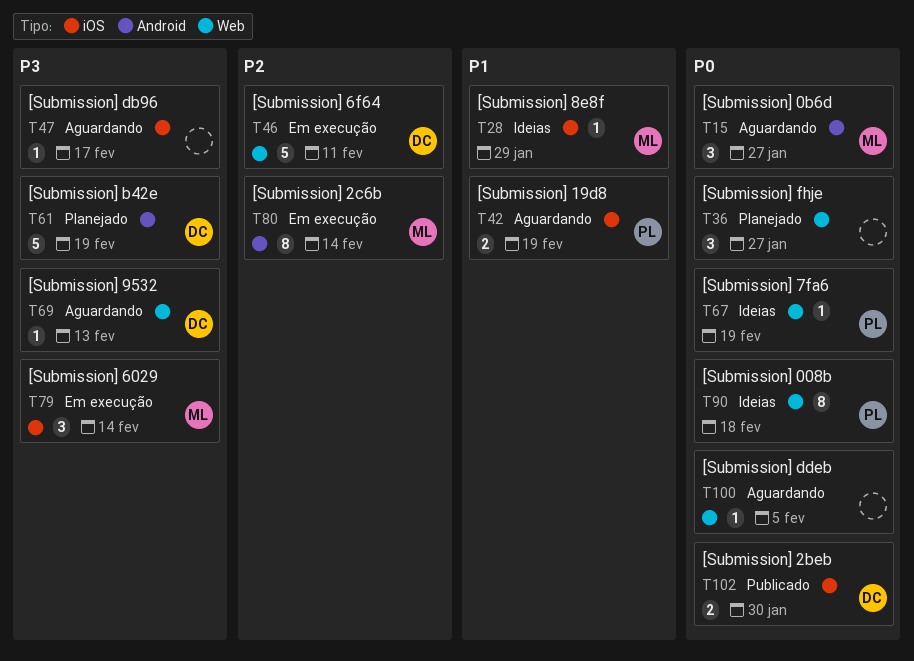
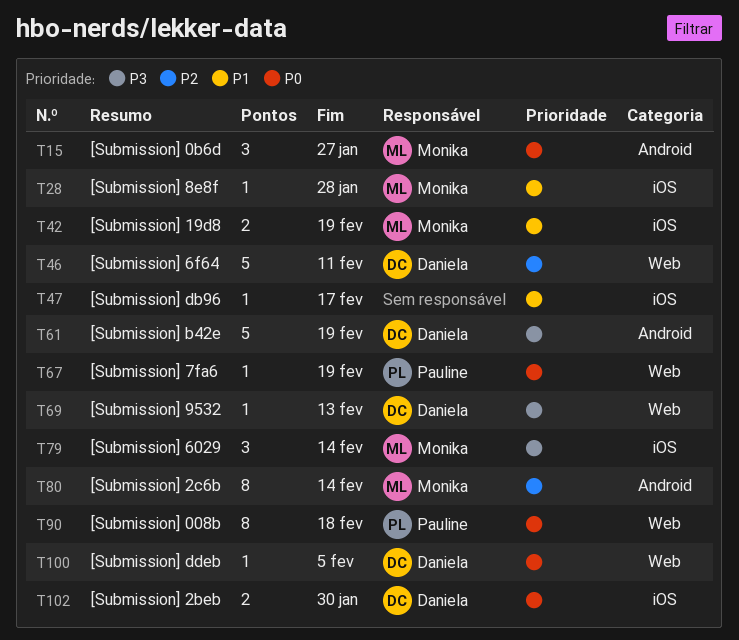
T28, due: Jan 29 -> Jan 28
T36: present -> none
T42, owner: Pauline -> Monika
T47, priority: P3 -> P1
T100, owner: none -> Daniela

